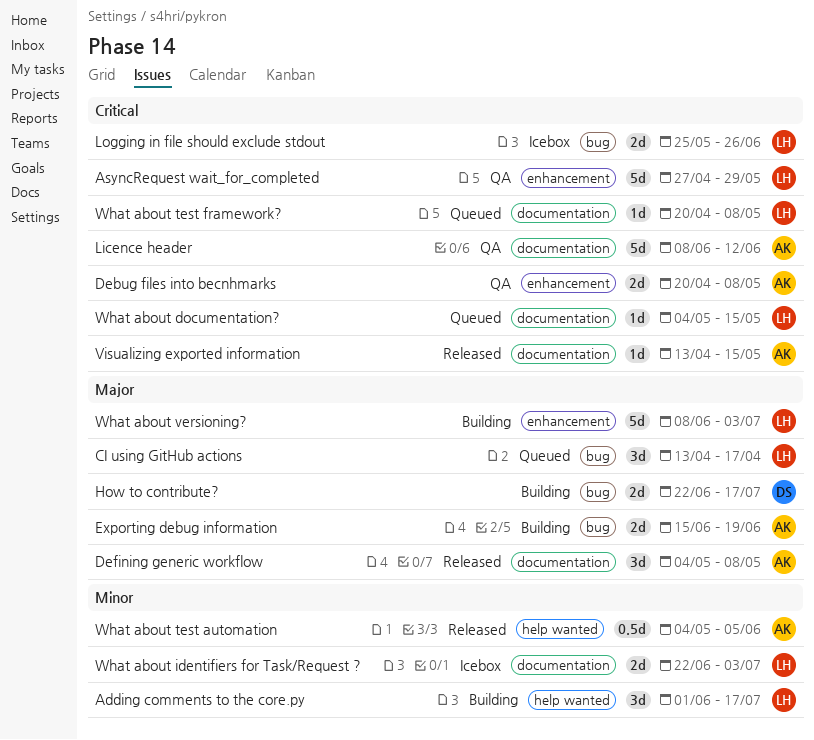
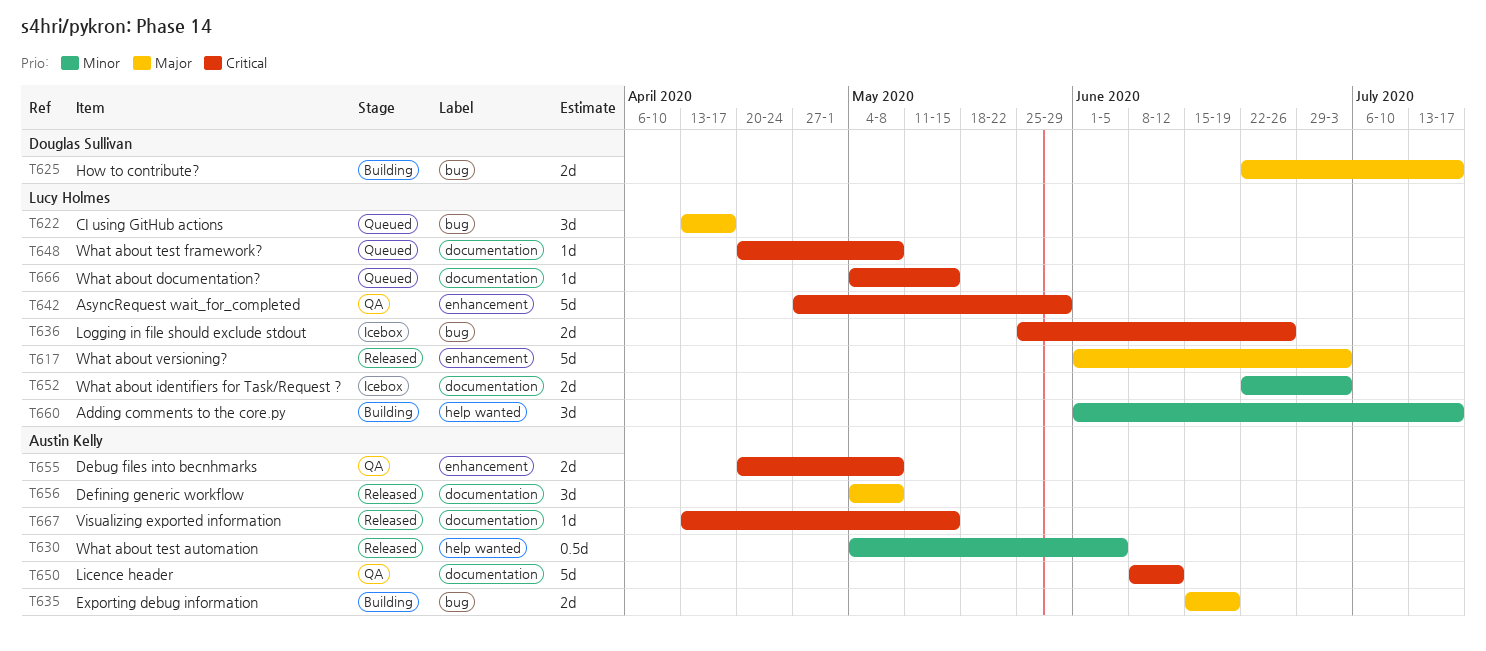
What about versioning?, status: Building -> Released
What about versioning?, start: Jun 8 -> Jun 1

